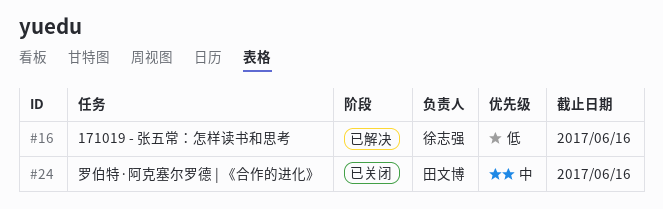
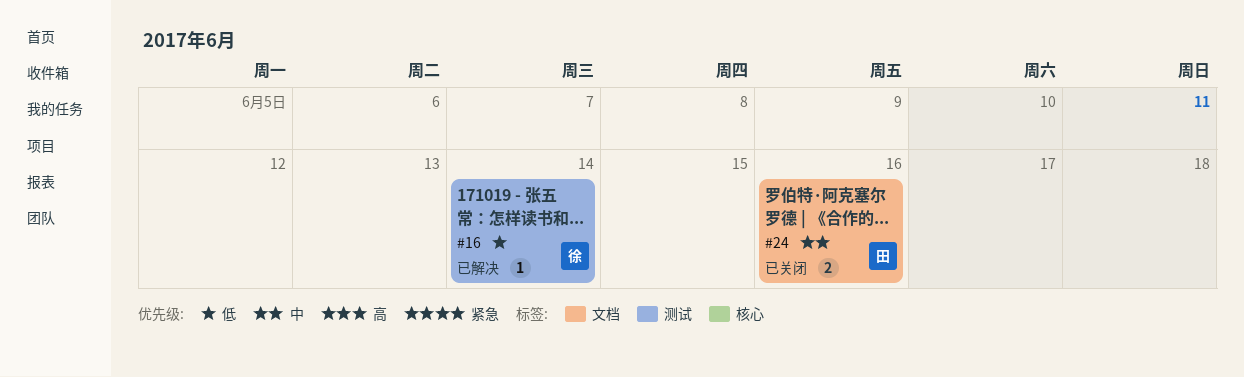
#16, due: Jun 16 -> Jun 14

